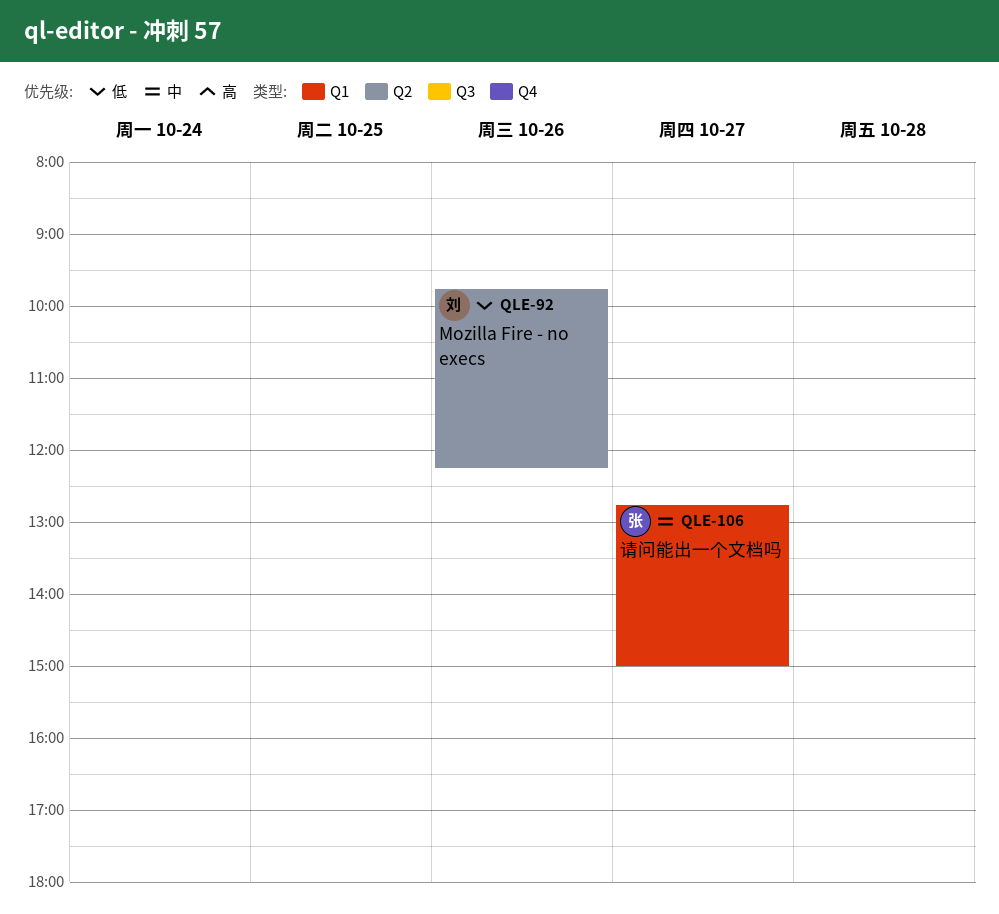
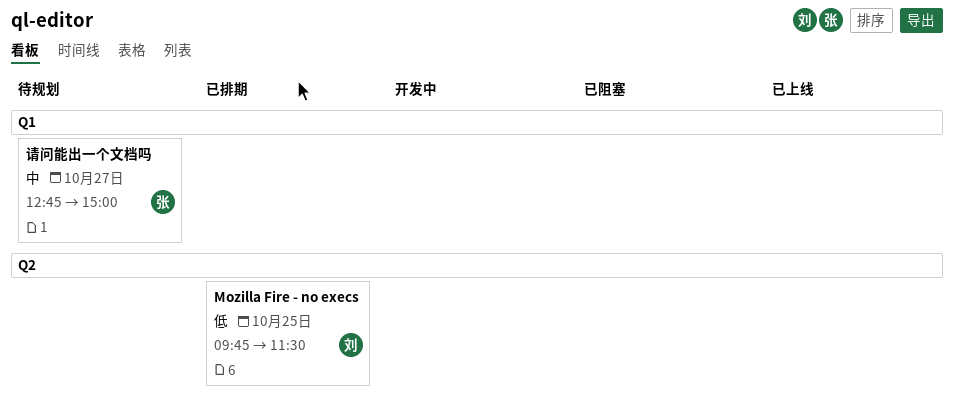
Mozilla Fire - no execs, day: Oct 26 -> Oct 25
Mozilla Fire - no execs, ends: 12:15 -> 11:30

